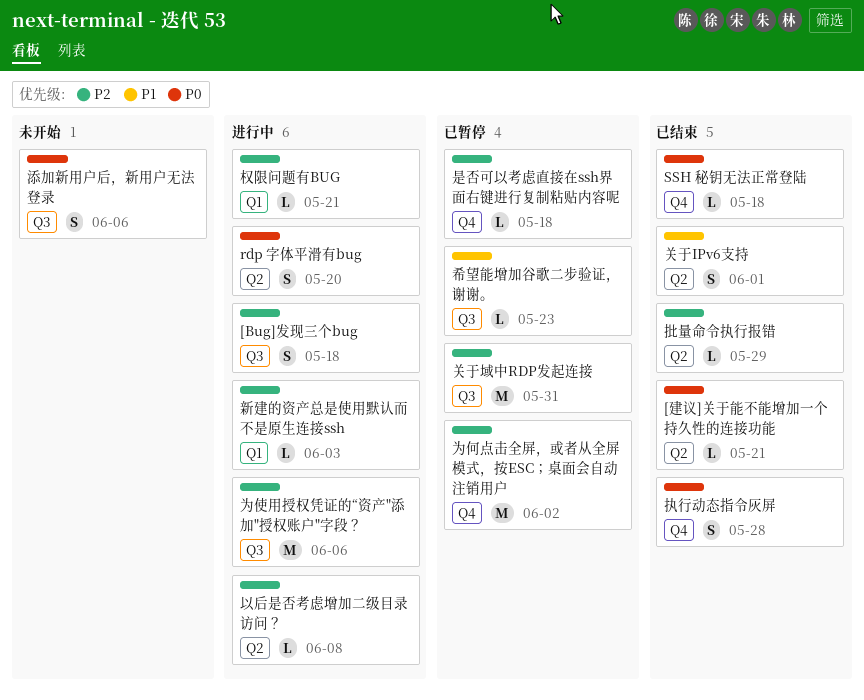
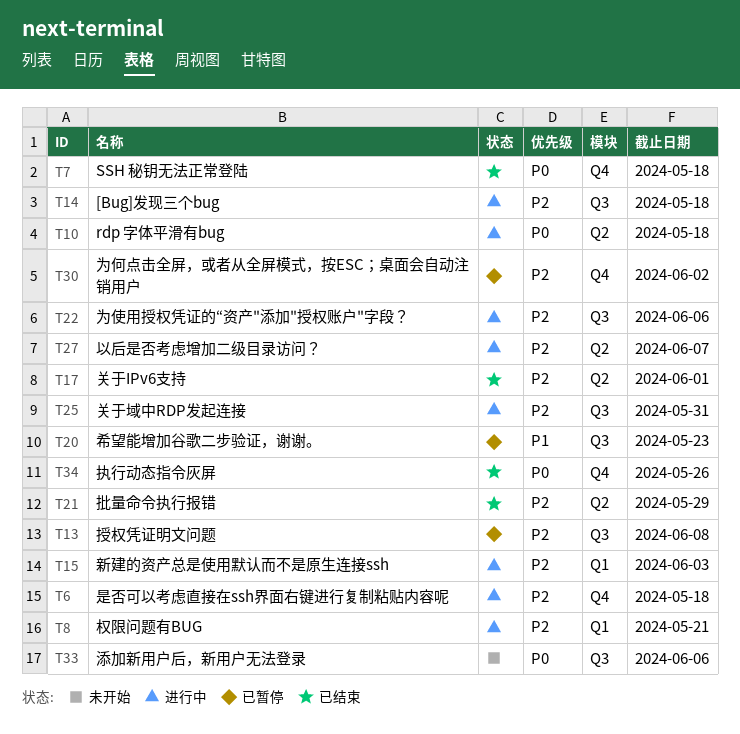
[建议]关于能不能增加一个持久性的连接功能: present -> none
rdp 字体平滑有bug, due: May 20 -> May 18
以后是否考虑增加二级目录访问？, due: Jun 8 -> Jun 7
关于IPv6支持, priority: P1 -> P2
关于域中RDP发起连接, status: 已暂停 -> 进行中
执行动态指令灰屏, due: May 28 -> May 26
授权凭证明文问题: none -> present
是否可以考虑直接在ssh界面右键进行复制粘贴内容呢, status: 已暂停 -> 进行中

